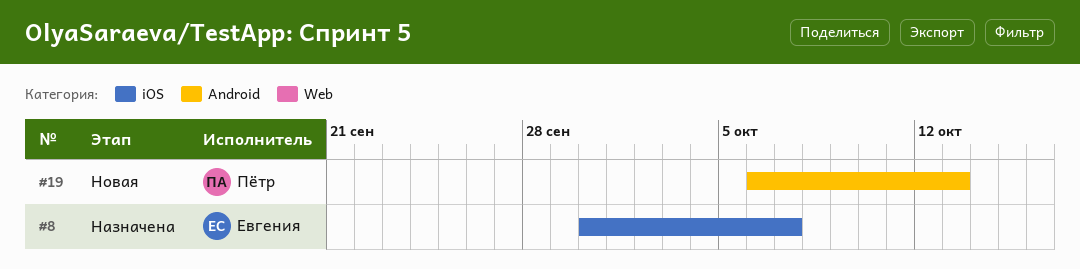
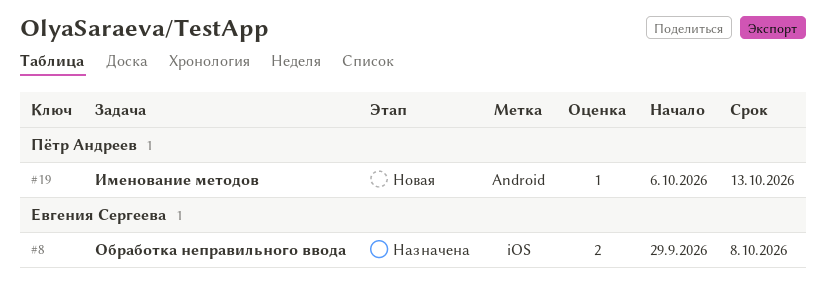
#8, start: Sep 30 -> Sep 29
#8, due: Oct 7 -> Oct 8

